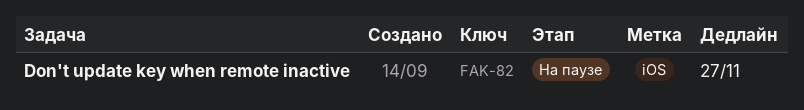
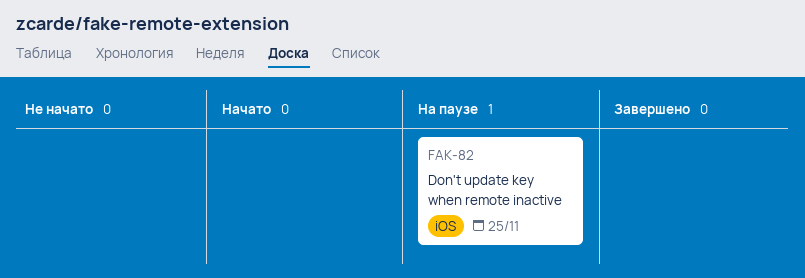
FAK-82, due: Nov 27 -> Nov 25

